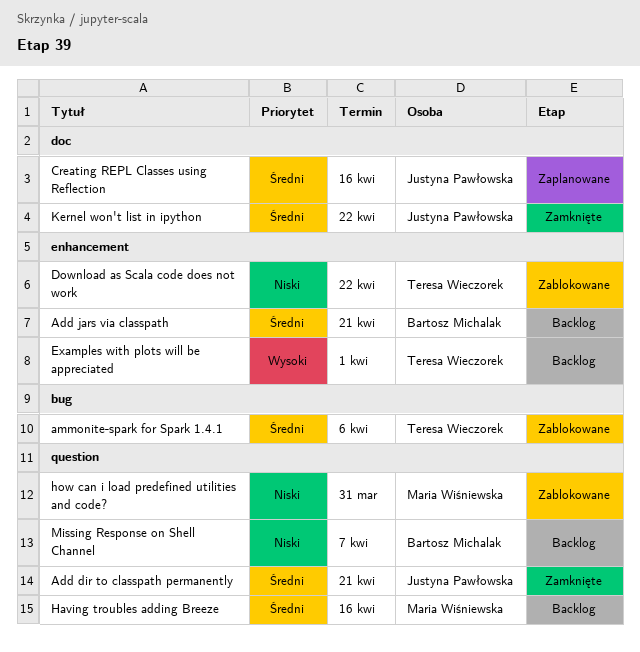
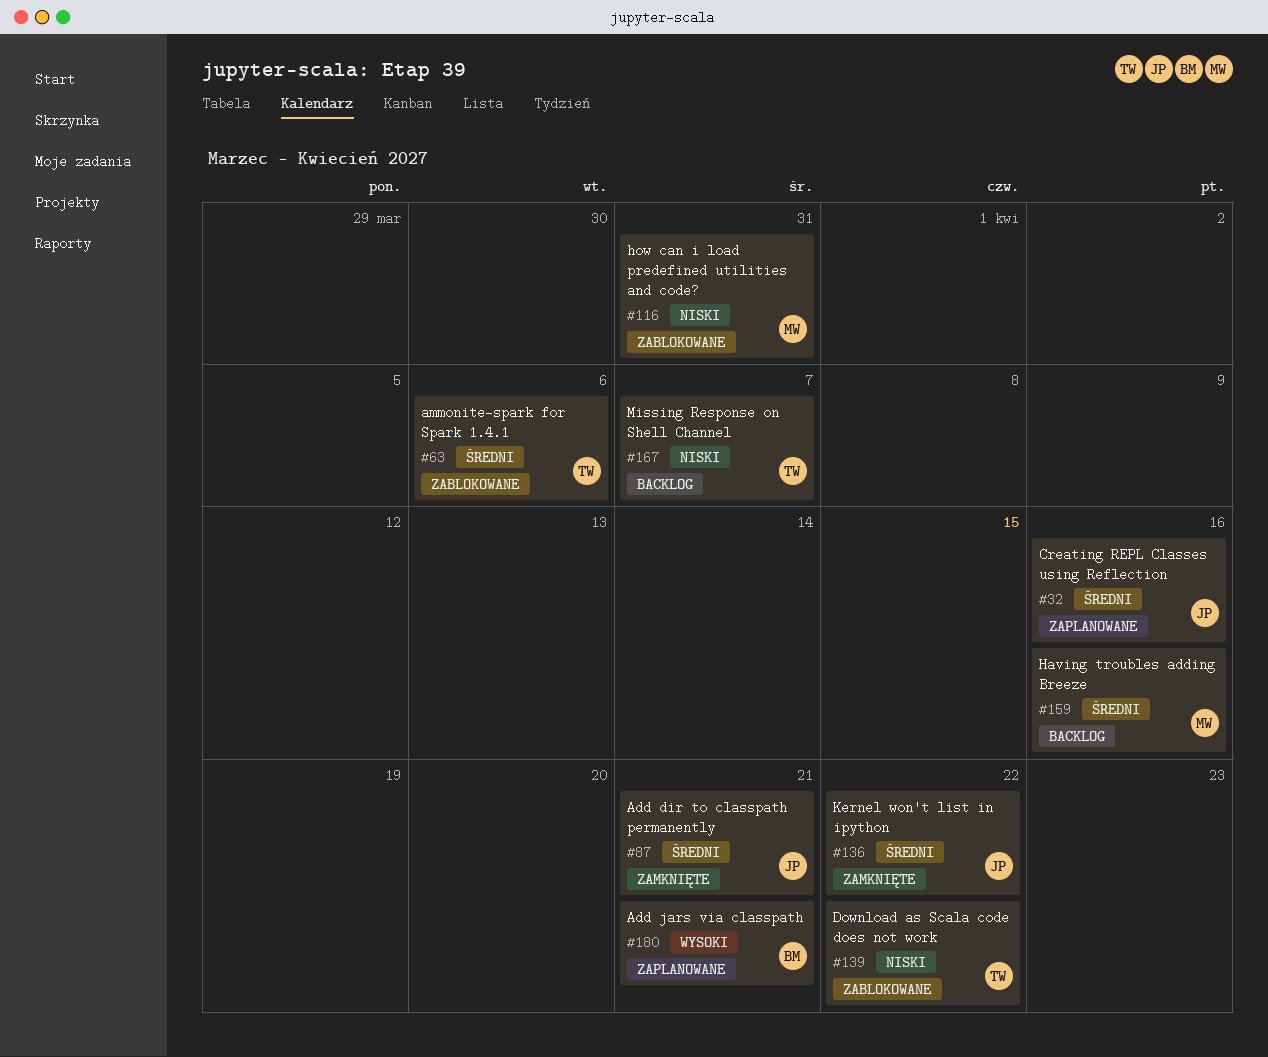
Add jars via classpath, status: Backlog -> Zaplanowane
Add jars via classpath, priority: Średni -> Wysoki
Examples with plots will be appreciated: present -> none
Missing Response on Shell Channel, owner: Bartosz Michalak -> Teresa Wieczorek

